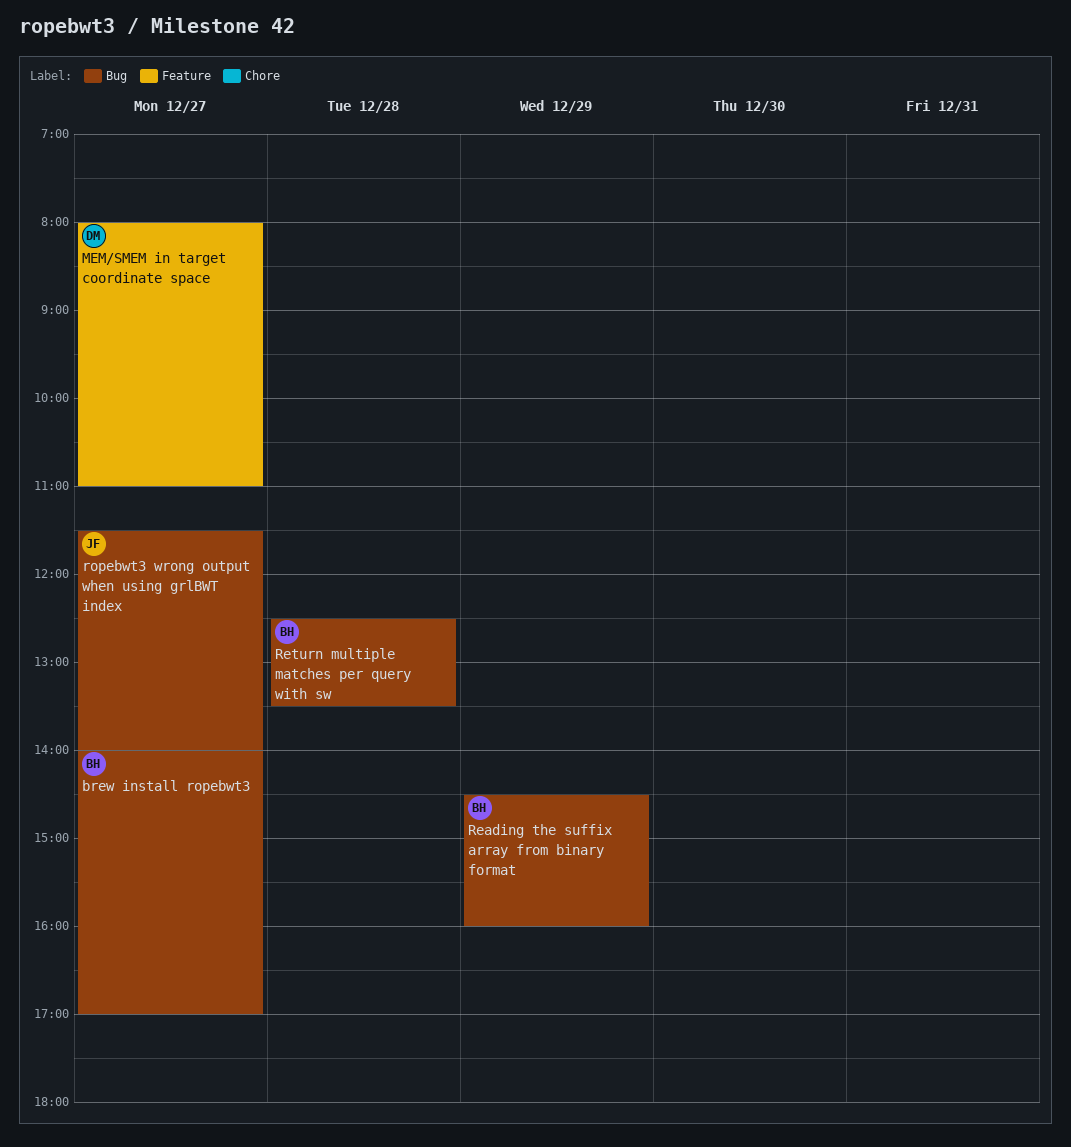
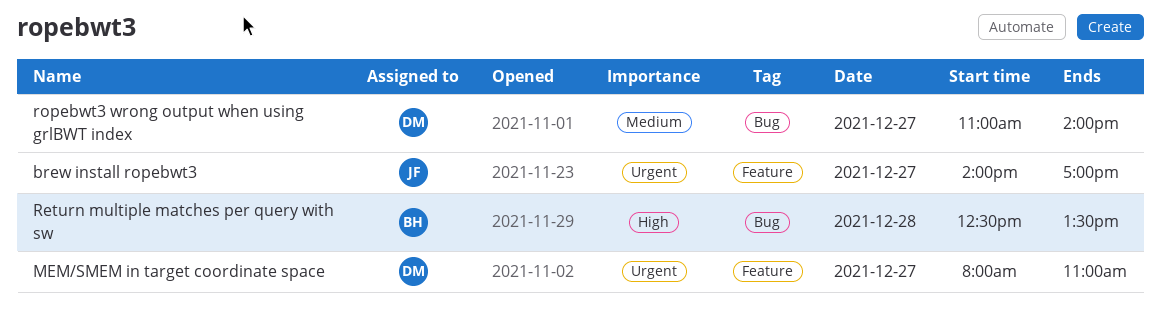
brew install ropebwt3, owner: BH -> JF
brew install ropebwt3, label: Bug -> Feature
Reading the suffix array from binary format: present -> none
ropebwt3 wrong output when using grlBWT index, owner: JF -> DM
ropebwt3 wrong output when using grlBWT index, begins: 11:30 -> 11:00

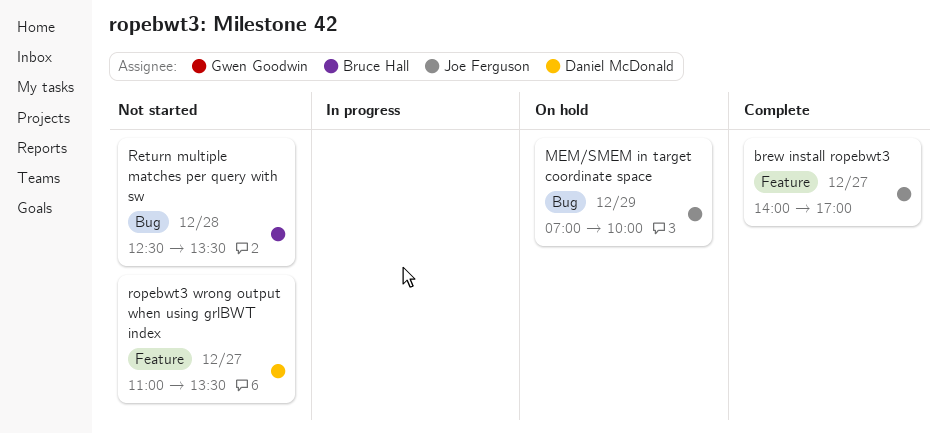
MEM/SMEM in target coordinate space, owner: Daniel McDonald -> Joe Ferguson
MEM/SMEM in target coordinate space, label: Feature -> Bug
MEM/SMEM in target coordinate space, day: Dec 27 -> Dec 29
MEM/SMEM in target coordinate space, begins: 08:00 -> 07:00
MEM/SMEM in target coordinate space, ends: 11:00 -> 10:00
ropebwt3 wrong output when using grlBWT index, label: Bug -> Feature
ropebwt3 wrong output when using grlBWT index, ends: 14:00 -> 13:30

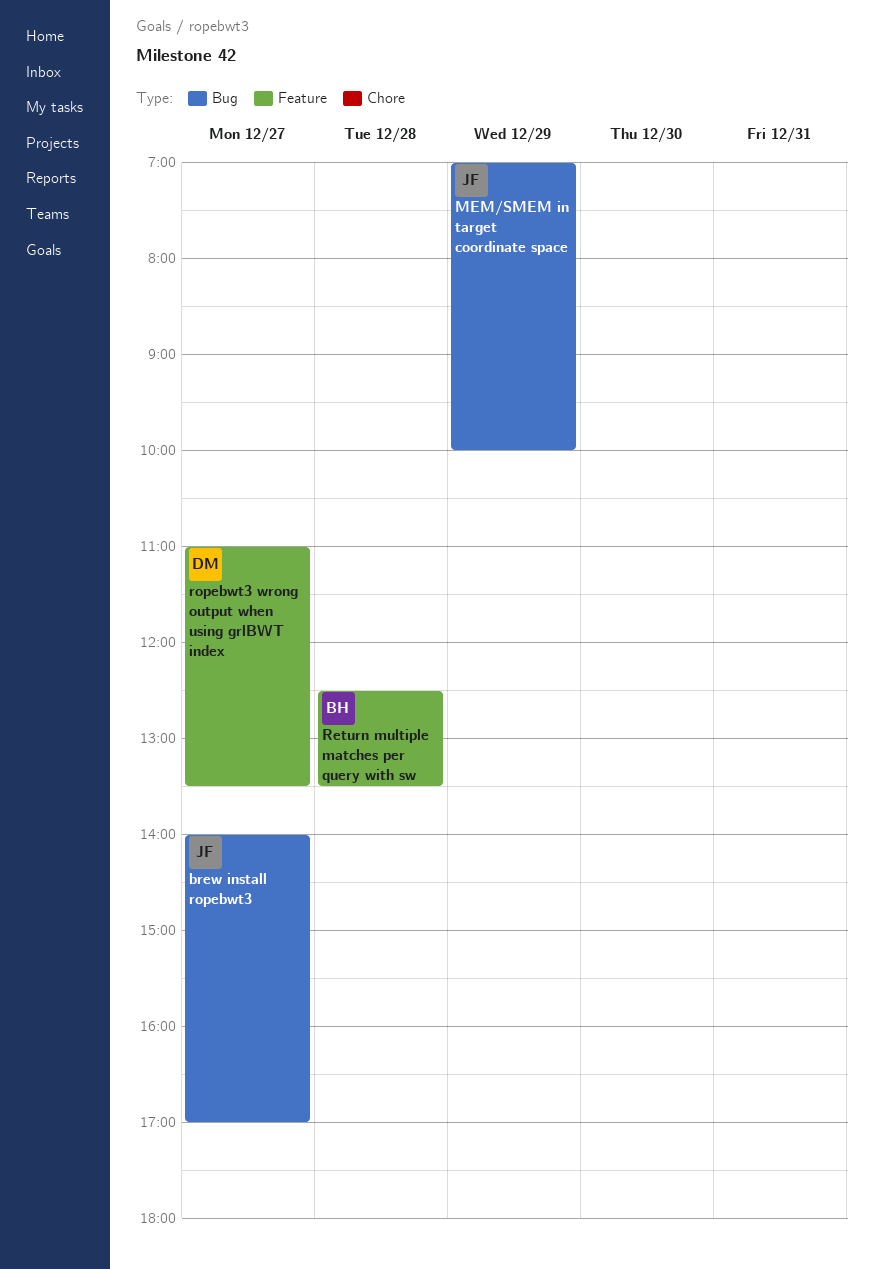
brew install ropebwt3, label: Feature -> Bug
Return multiple matches per query with sw, label: Bug -> Feature

